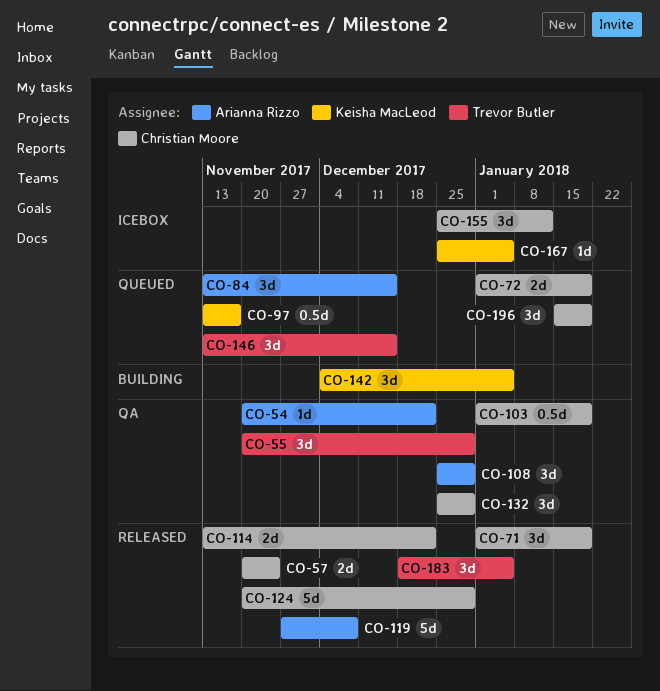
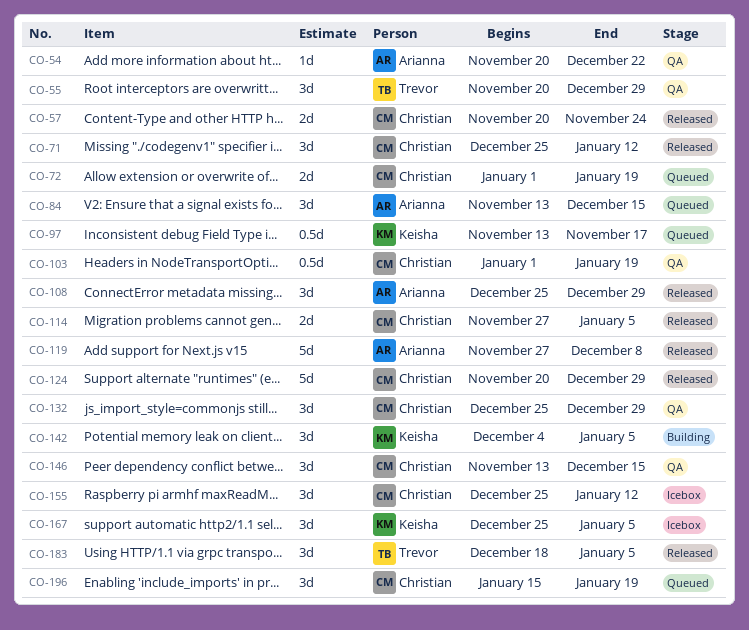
CO-71, start: Jan 1 -> Dec 25
CO-71, due: Jan 19 -> Jan 12
CO-108, status: QA -> Released
CO-114, start: Nov 13 -> Nov 27
CO-114, due: Dec 22 -> Jan 5
CO-146, status: Queued -> QA
CO-146, owner: Trevor Butler -> Christian Moore
CO-167, estimate: 1d -> 3d

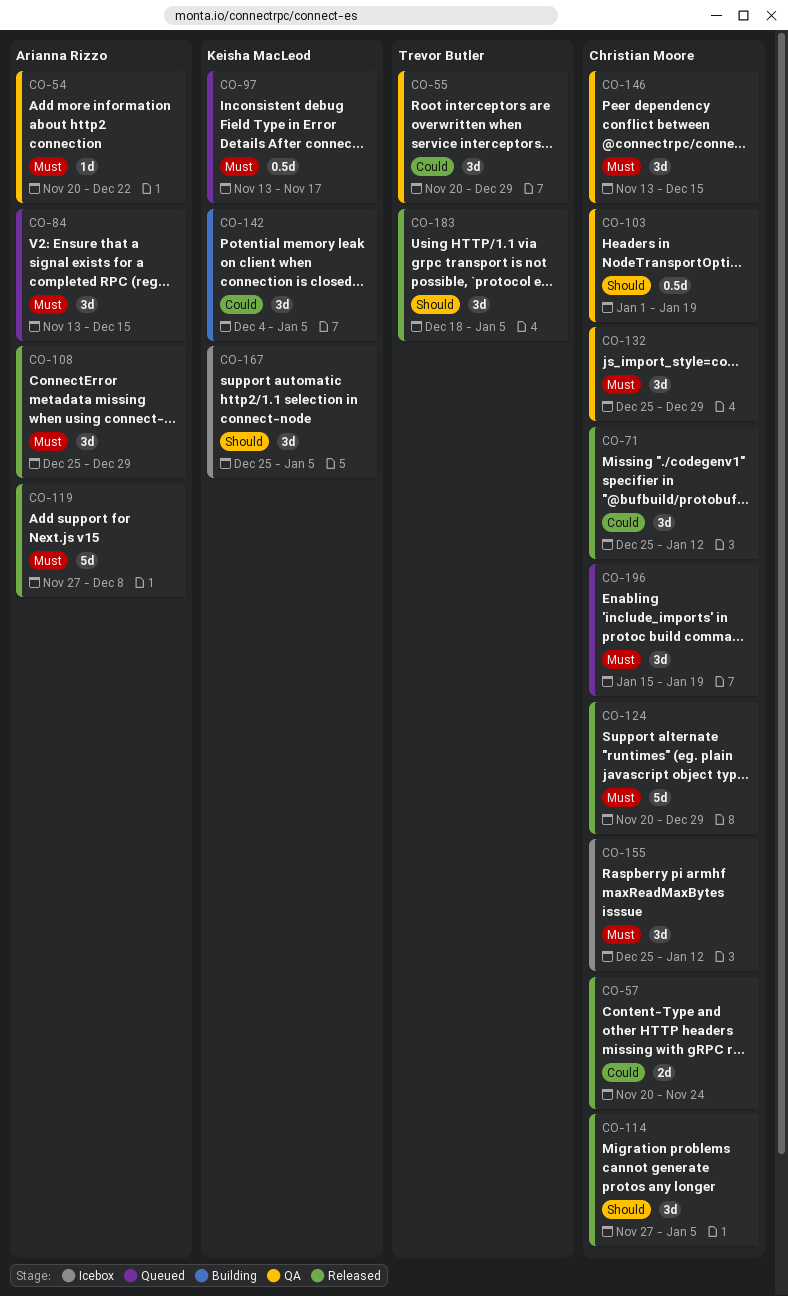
CO-72: present -> none
CO-114, estimate: 2d -> 3d

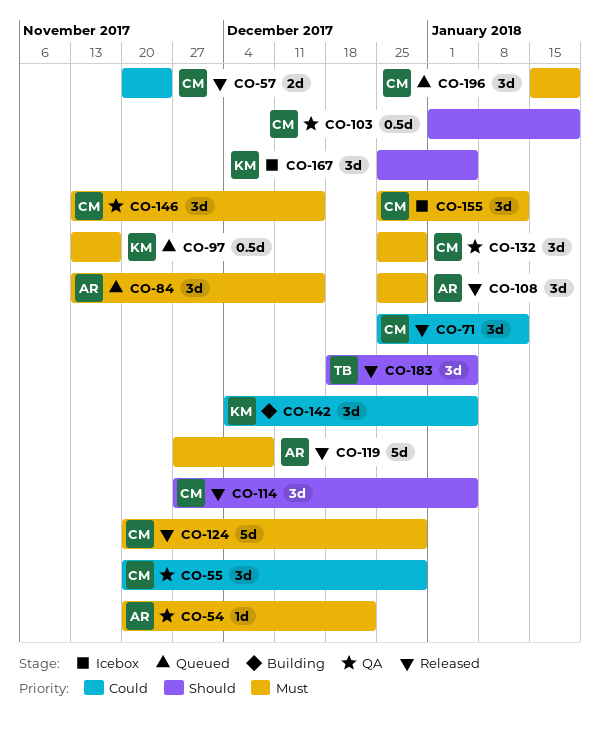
CO-55, owner: Trevor Butler -> Christian Moore

